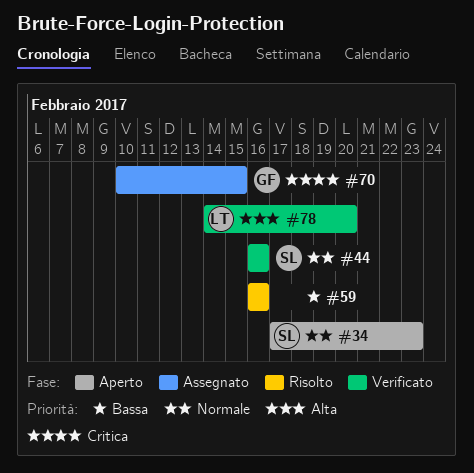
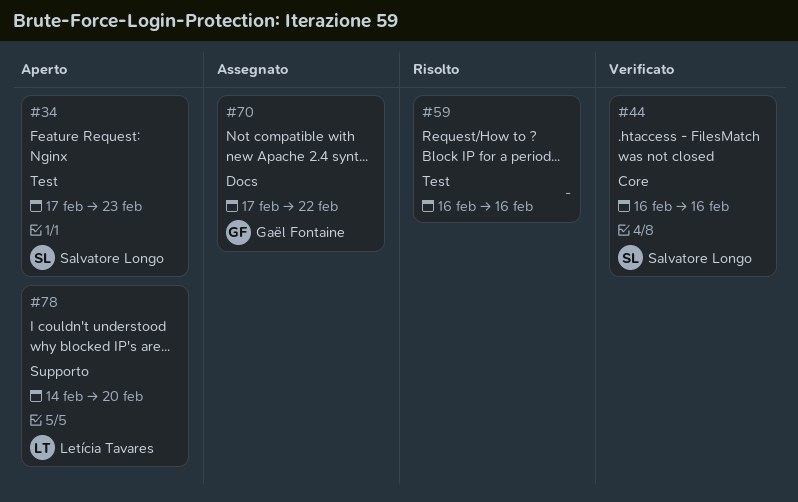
#70, start: Feb 10 -> Feb 17
#70, due: Feb 15 -> Feb 22
#78, status: Verificato -> Aperto

